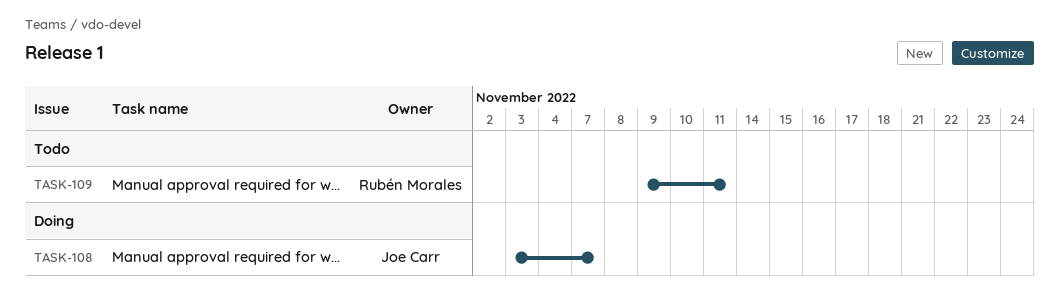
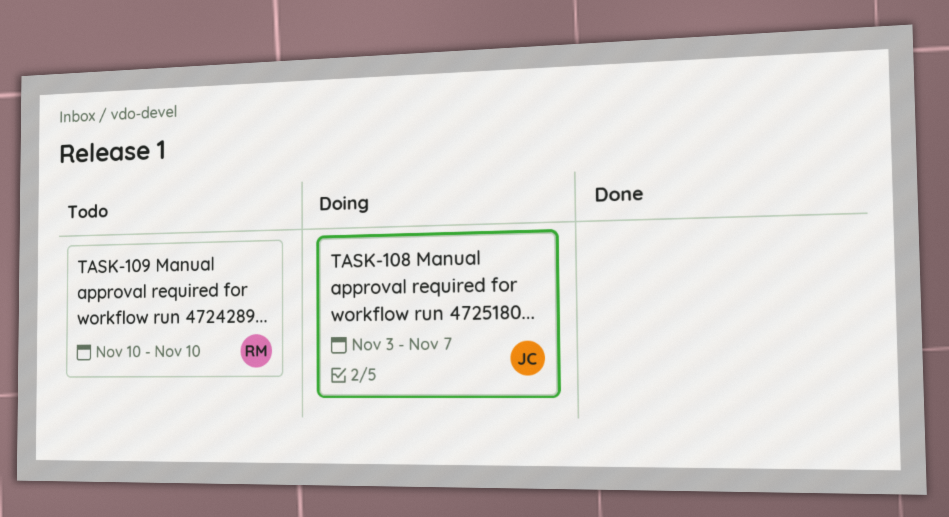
TASK-109, start: Nov 9 -> Nov 10
TASK-109, due: Nov 11 -> Nov 10

